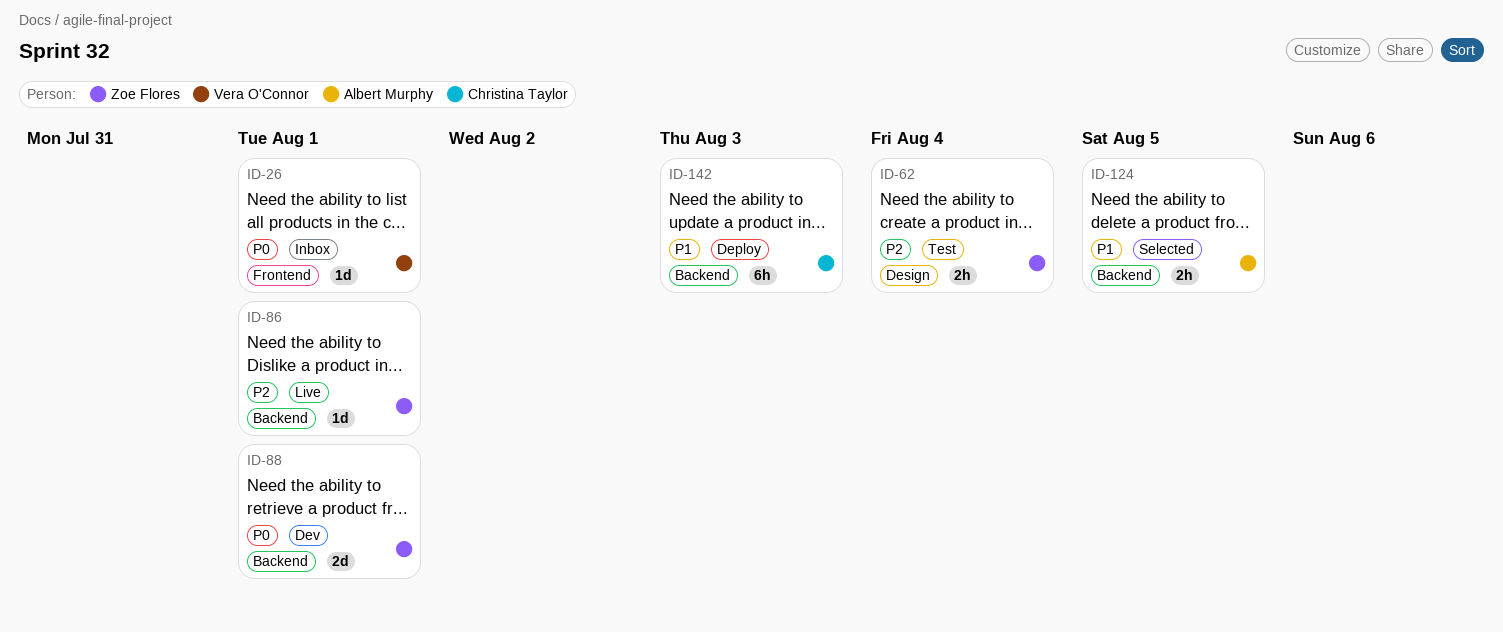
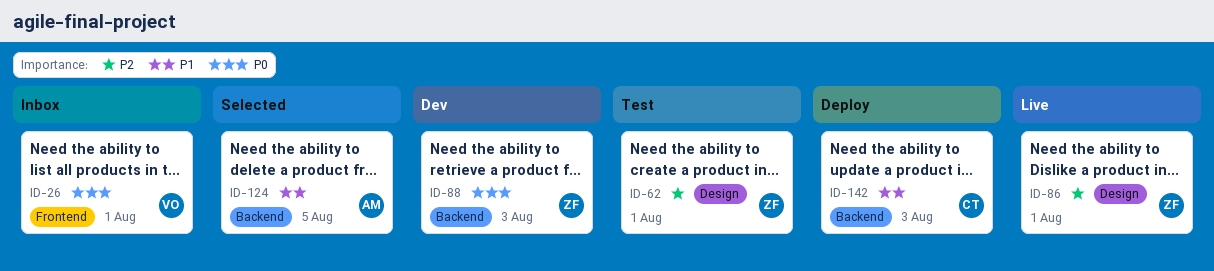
ID-62, due: Aug 4 -> Aug 1
ID-86, label: Backend -> Design
ID-88, due: Aug 1 -> Aug 3

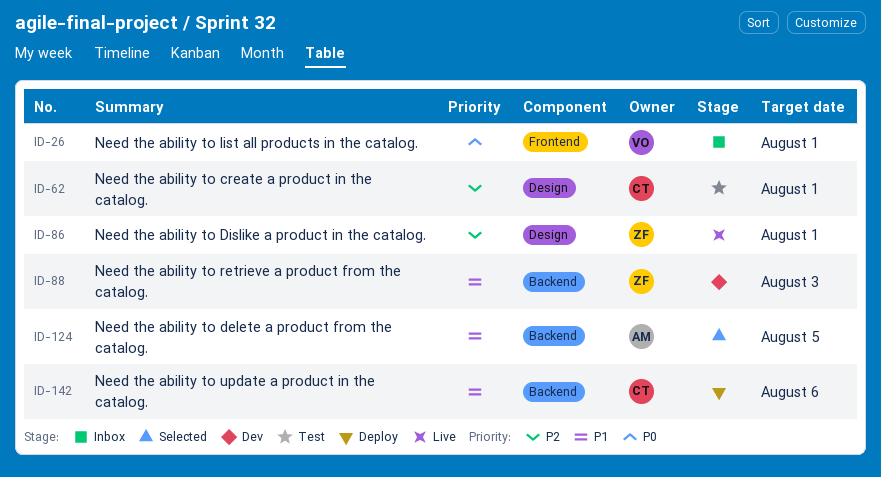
ID-62, owner: ZF -> CT
ID-88, priority: P0 -> P1
ID-142, due: Aug 3 -> Aug 6

